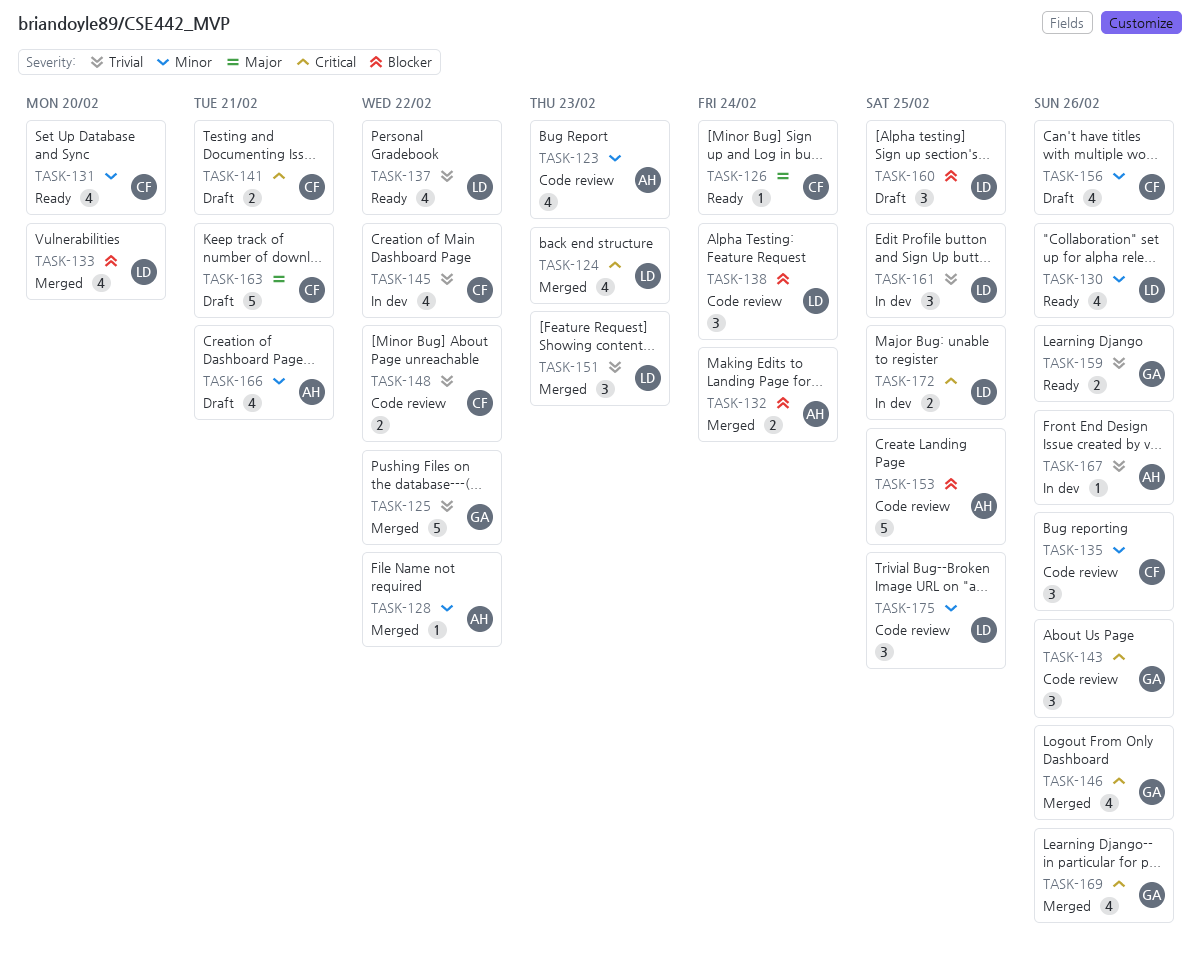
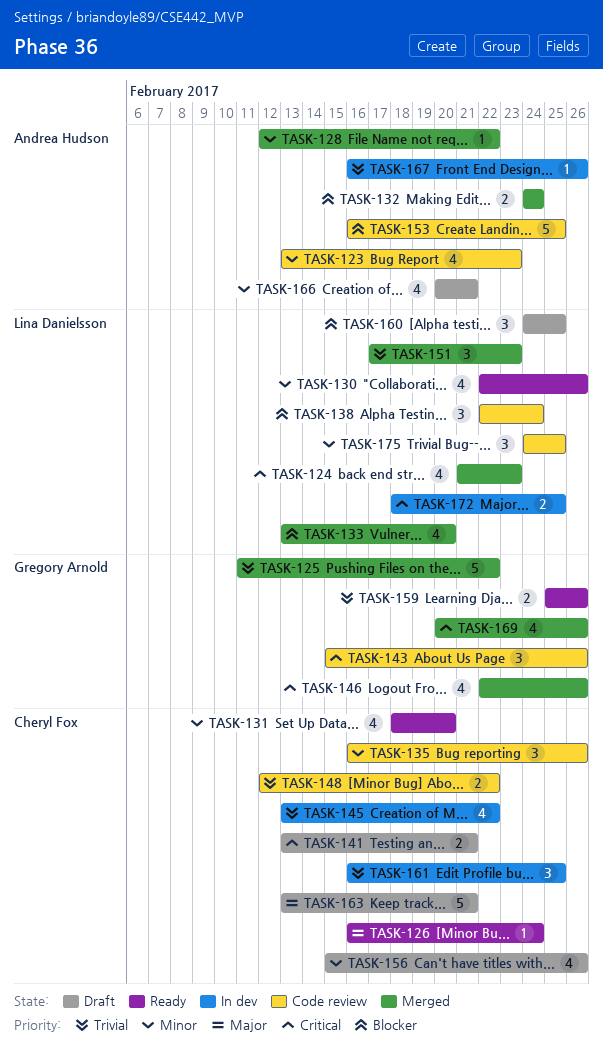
TASK-137: present -> none
TASK-161, owner: Lina Danielsson -> Cheryl Fox

